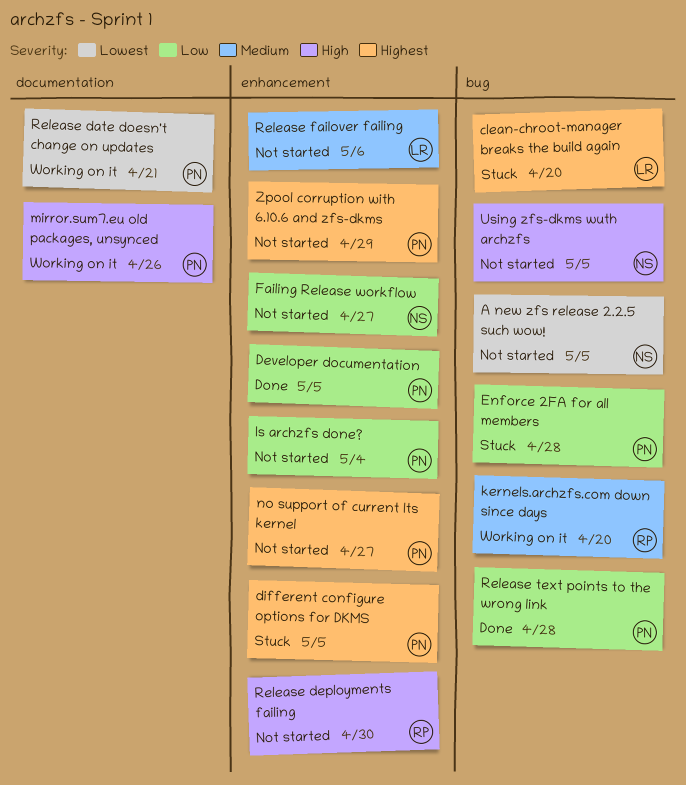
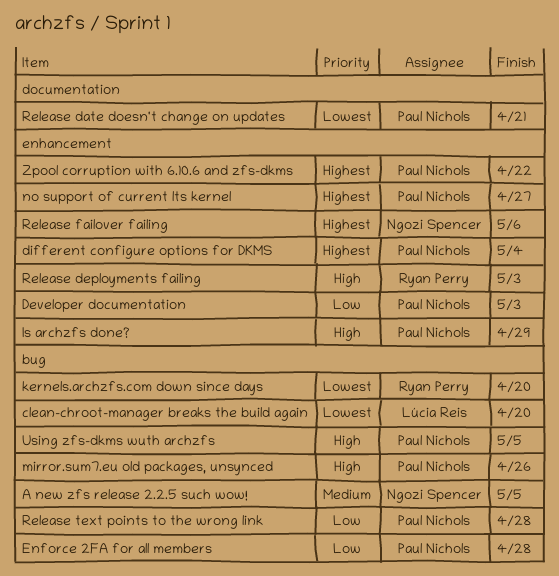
A new zfs release 2.2.5 such wow!, priority: Lowest -> Medium
clean-chroot-manager breaks the build again, priority: Highest -> Lowest
Developer documentation, due: May 5 -> May 3
different configure options for DKMS, due: May 5 -> May 4
Failing Release workflow: present -> none
Is archzfs done?, priority: Low -> High
Is archzfs done?, due: May 4 -> Apr 29
kernels.archzfs.com down since days, priority: Medium -> Lowest
mirror.sum7.eu old packages, unsynced, label: documentation -> bug
Release deployments failing, due: Apr 30 -> May 3
Release failover failing, owner: Lúcia Reis -> Ngozi Spencer
Release failover failing, priority: Medium -> Highest
Using zfs-dkms wuth archzfs, owner: Ngozi Spencer -> Paul Nichols
Zpool corruption with 6.10.6 and zfs-dkms, due: Apr 29 -> Apr 22

